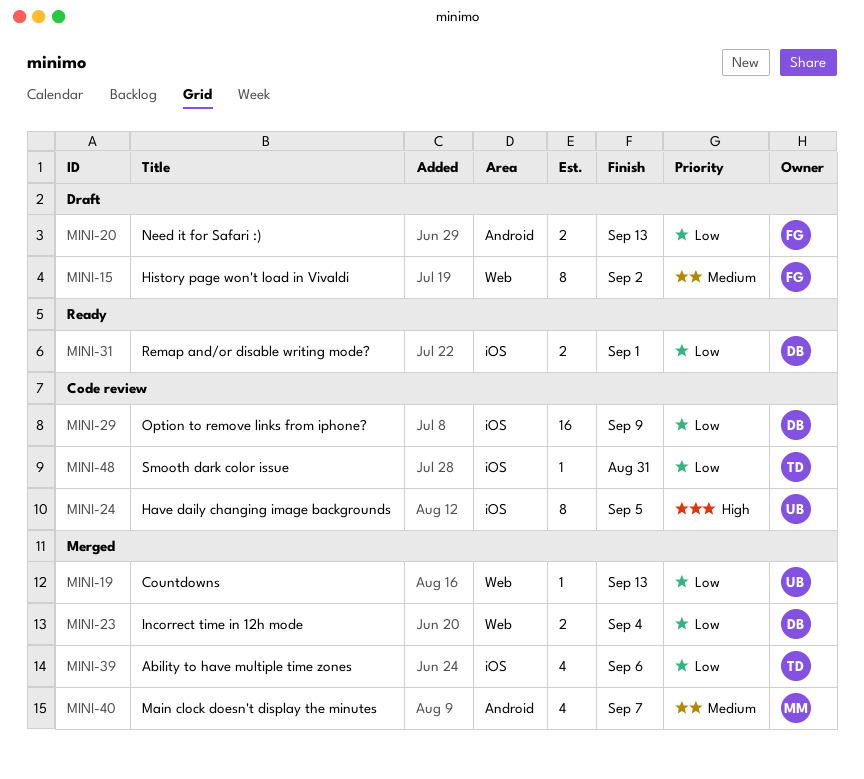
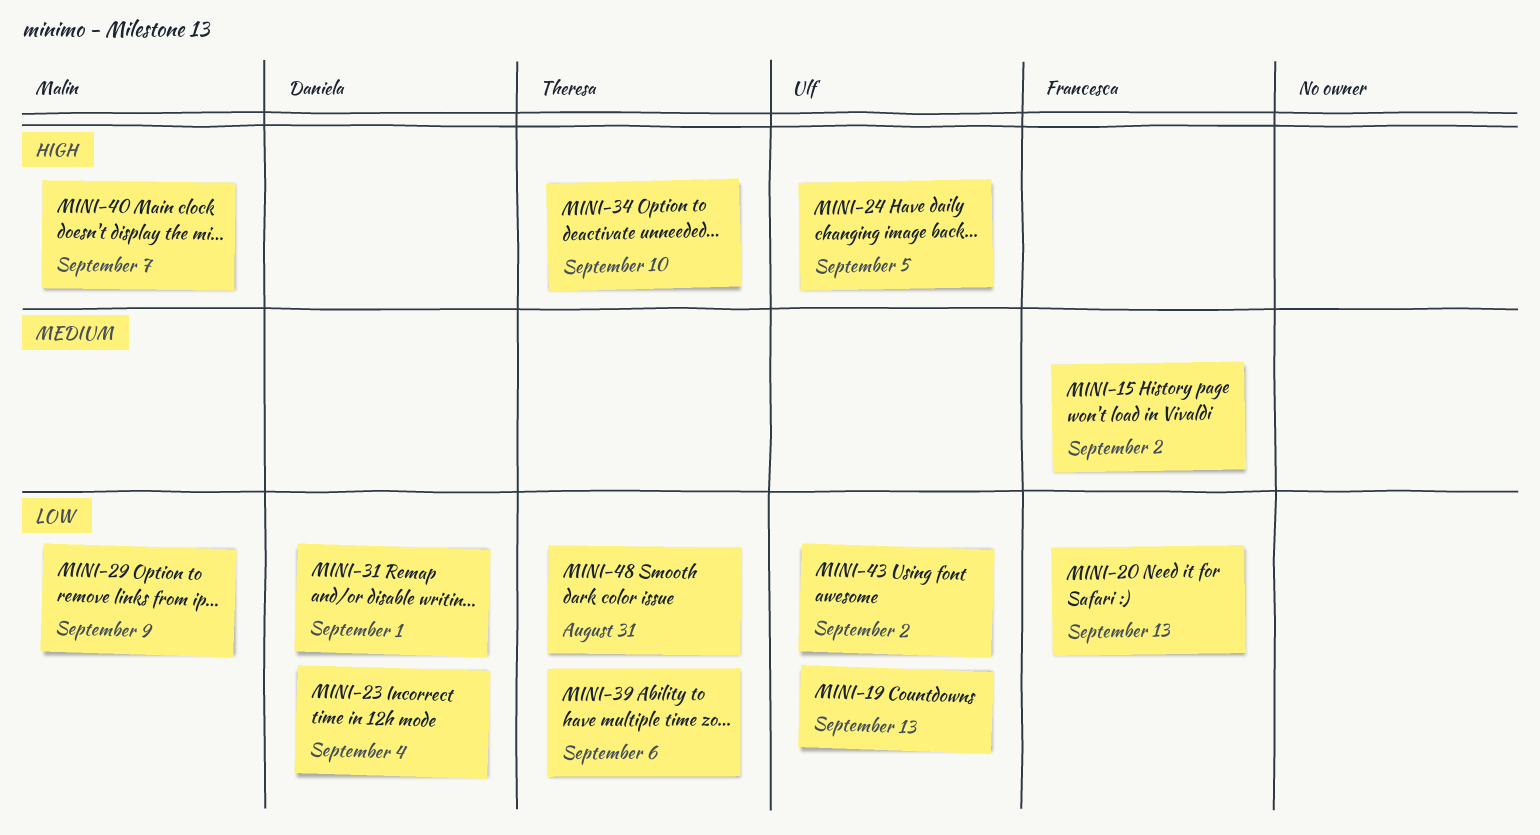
MINI-29, owner: Daniela -> Malin
MINI-34: none -> present
MINI-40, priority: Medium -> High
MINI-43: none -> present

